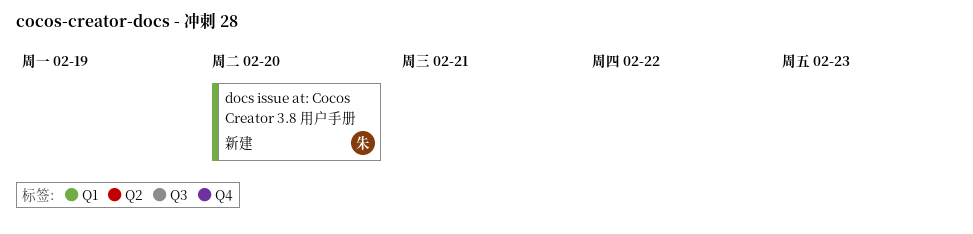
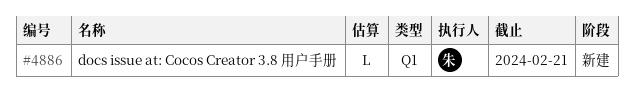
docs issue at: Cocos Creator 3.8 用户手册, due: Feb 20 -> Feb 21

